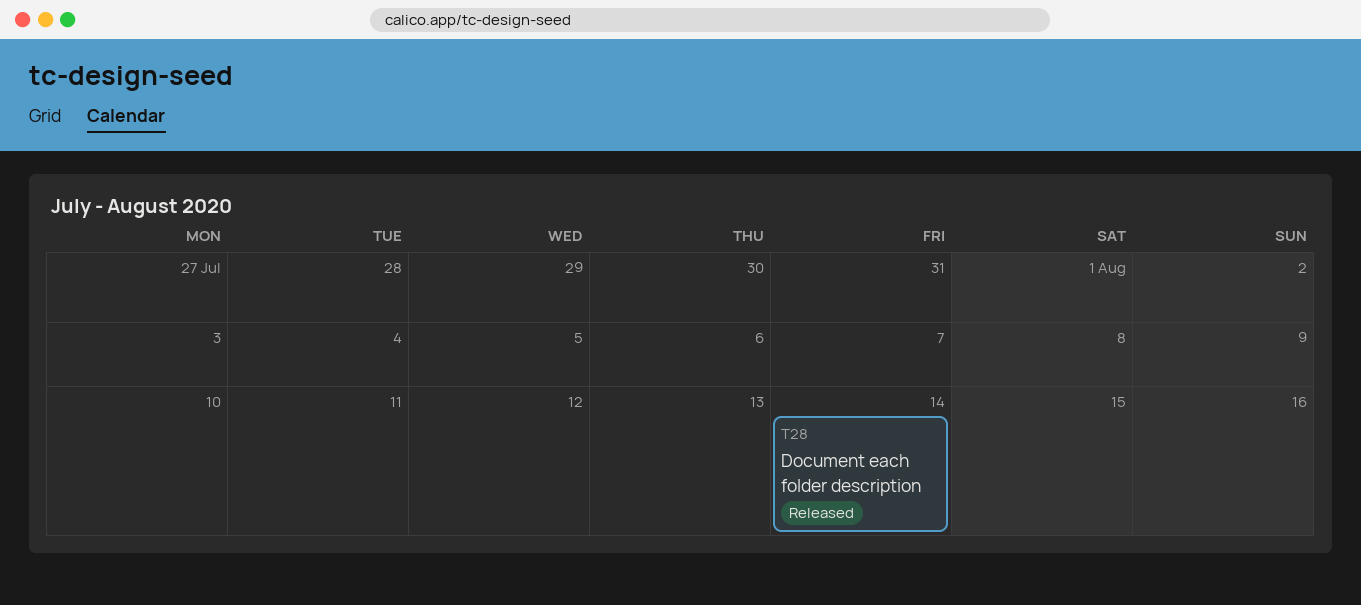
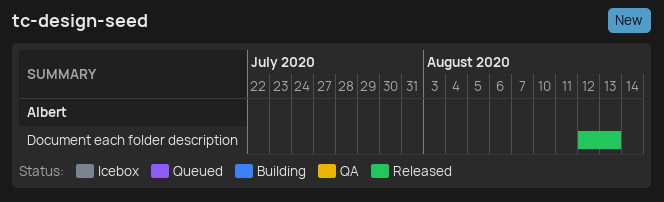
Document each folder description, due: Aug 14 -> Aug 13

